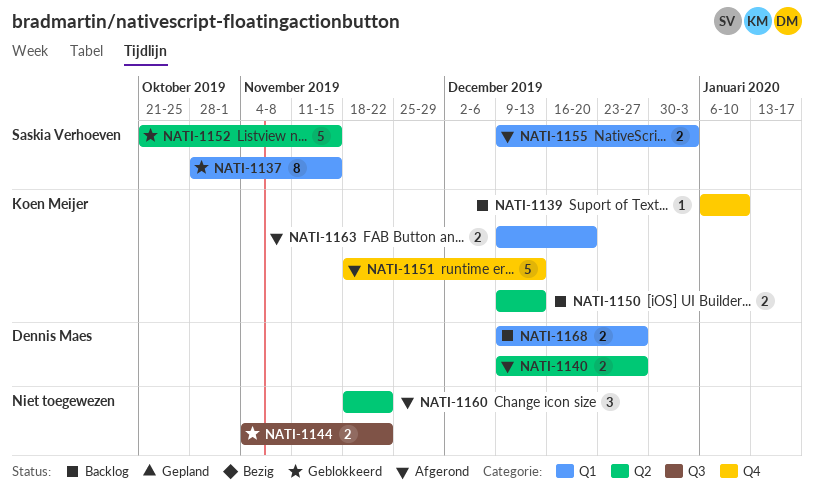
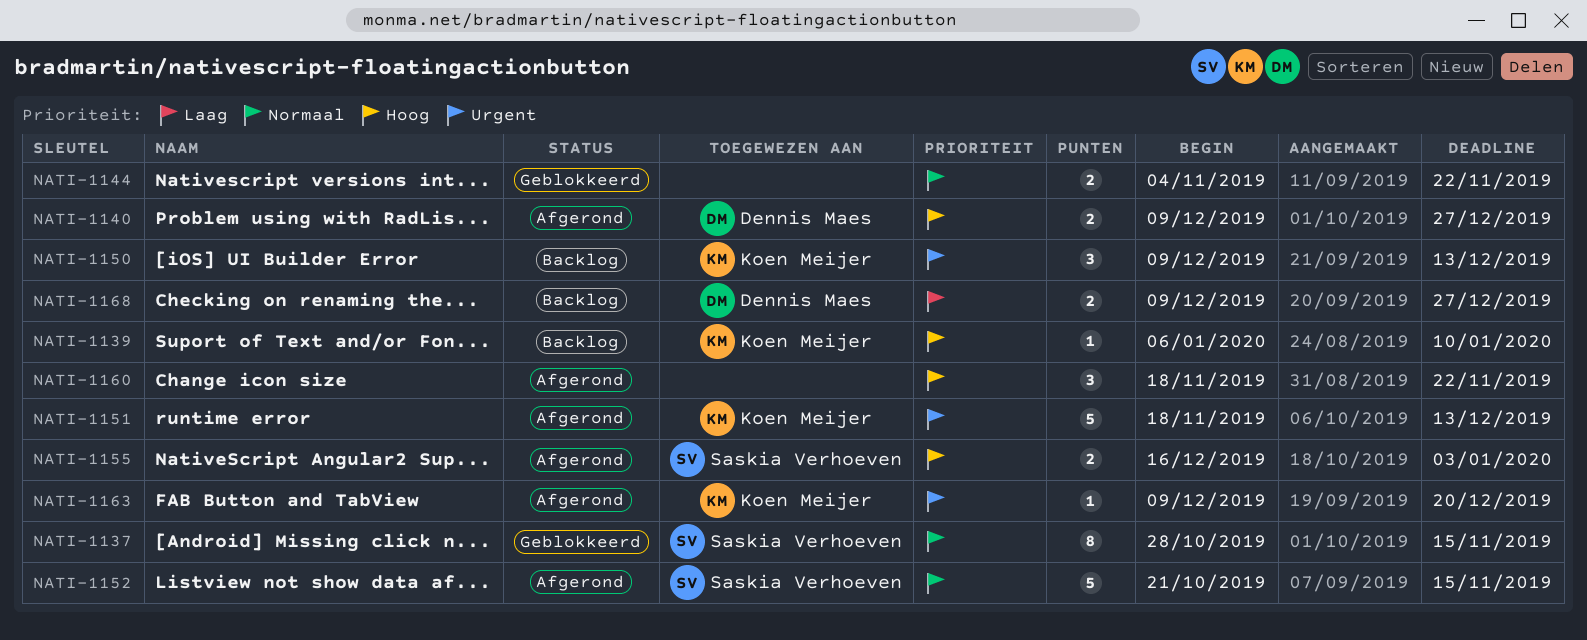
NATI-1150, estimate: 2 -> 3
NATI-1152, status: Geblokkeerd -> Afgerond
NATI-1155, start: Dec 9 -> Dec 16
NATI-1163, estimate: 2 -> 1

